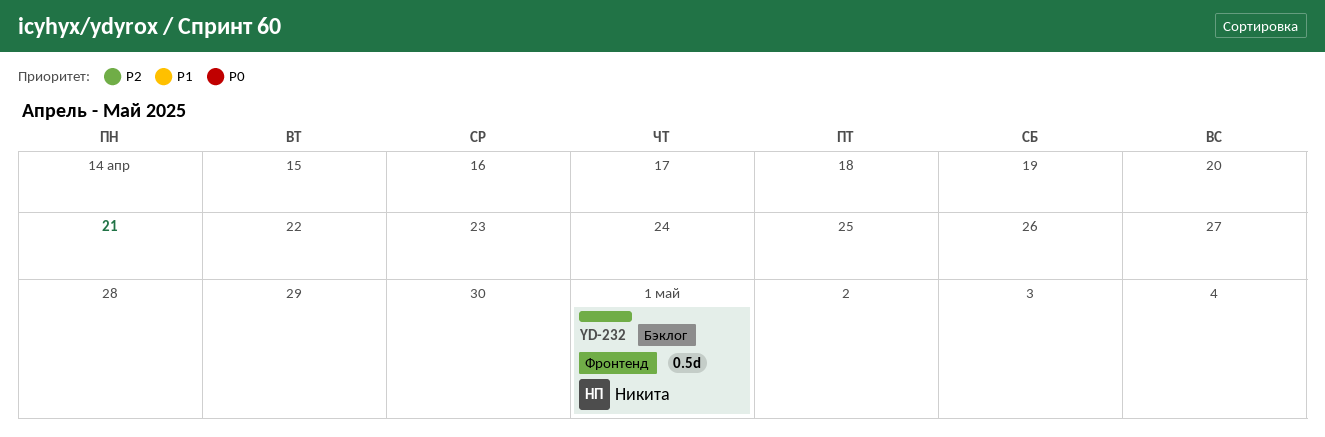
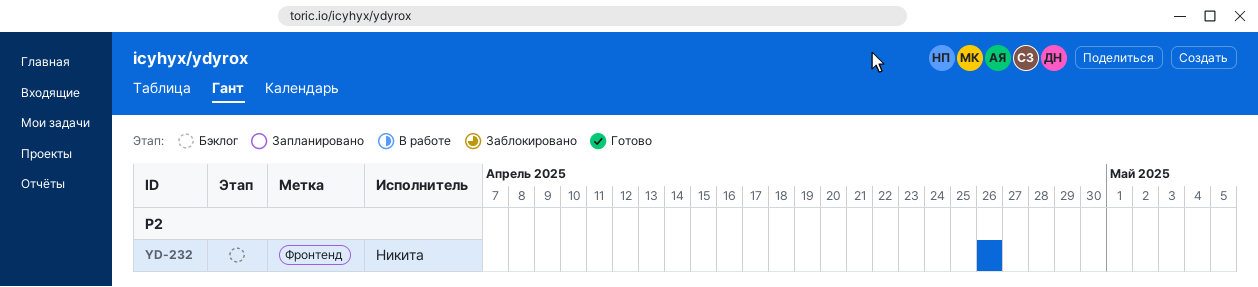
YD-232, due: May 1 -> Apr 26

